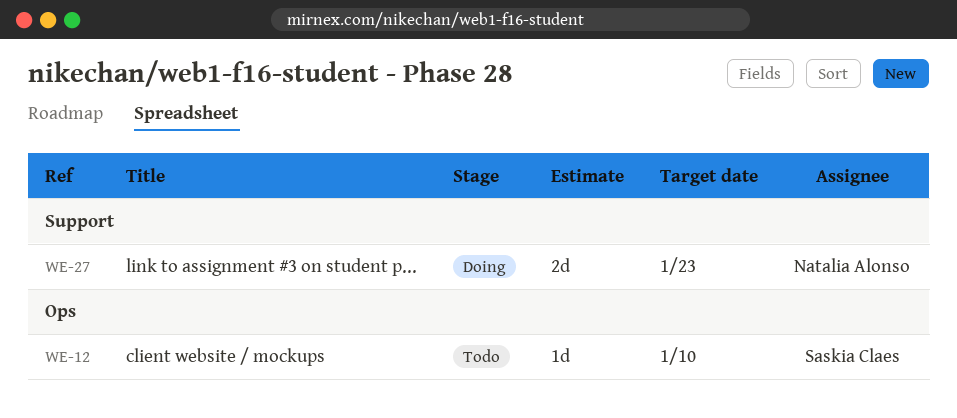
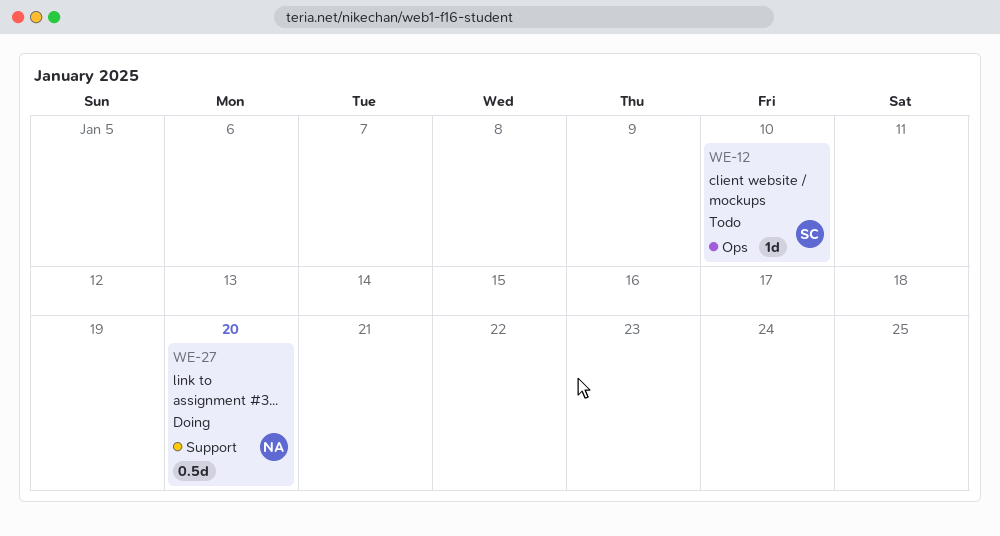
WE-27, estimate: 2d -> 0.5d
WE-27, due: Jan 23 -> Jan 20

